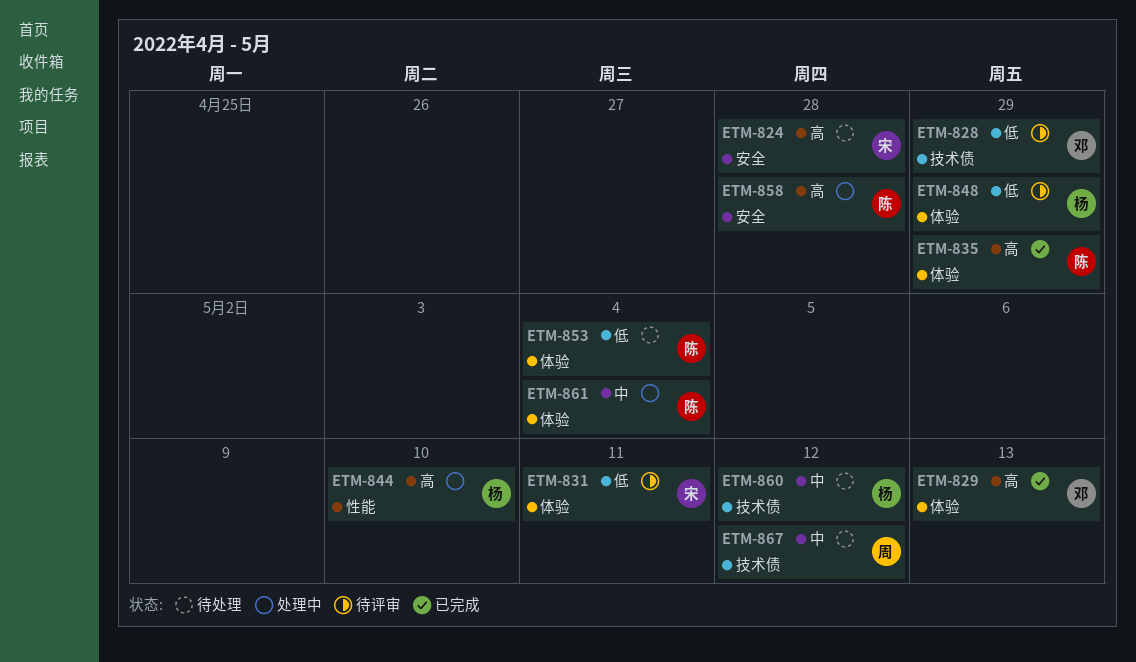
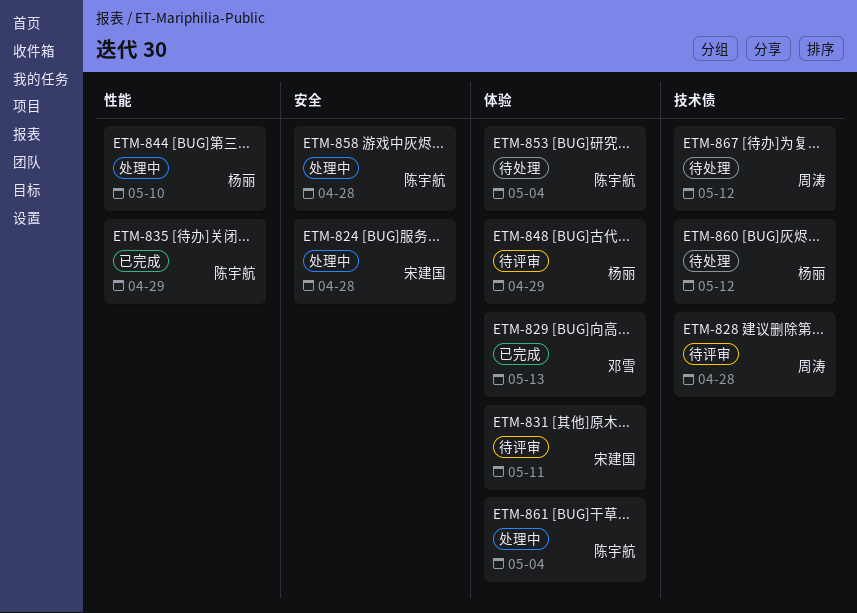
ETM-824, status: 待处理 -> 处理中
ETM-828, owner: 邓雪 -> 周涛
ETM-828, due: Apr 29 -> Apr 28
ETM-835, label: 体验 -> 性能

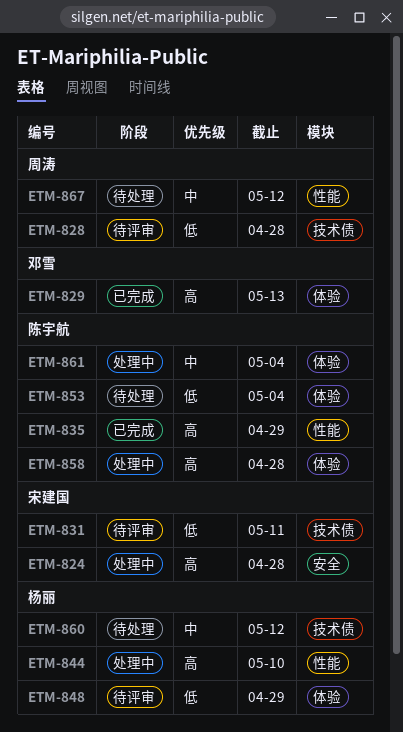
ETM-831, label: 体验 -> 技术债
ETM-858, label: 安全 -> 体验
ETM-867, label: 技术债 -> 性能

